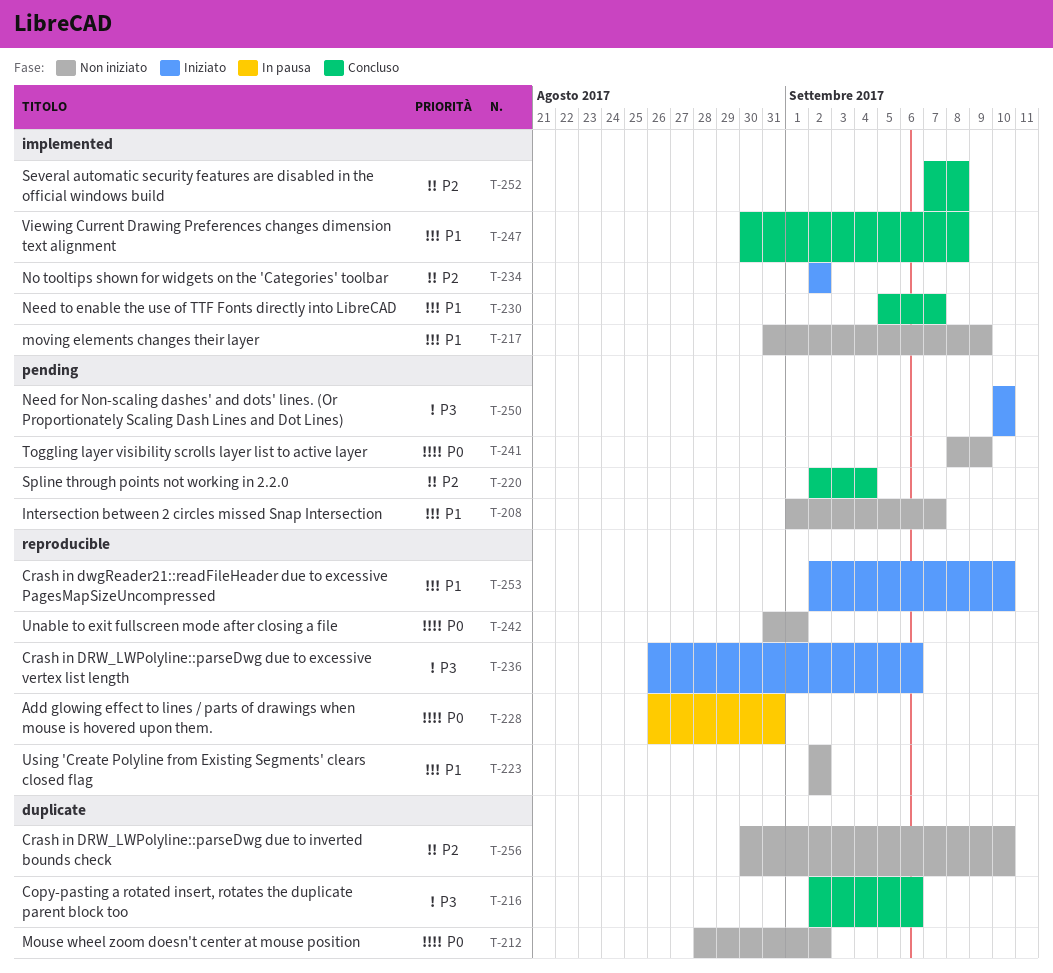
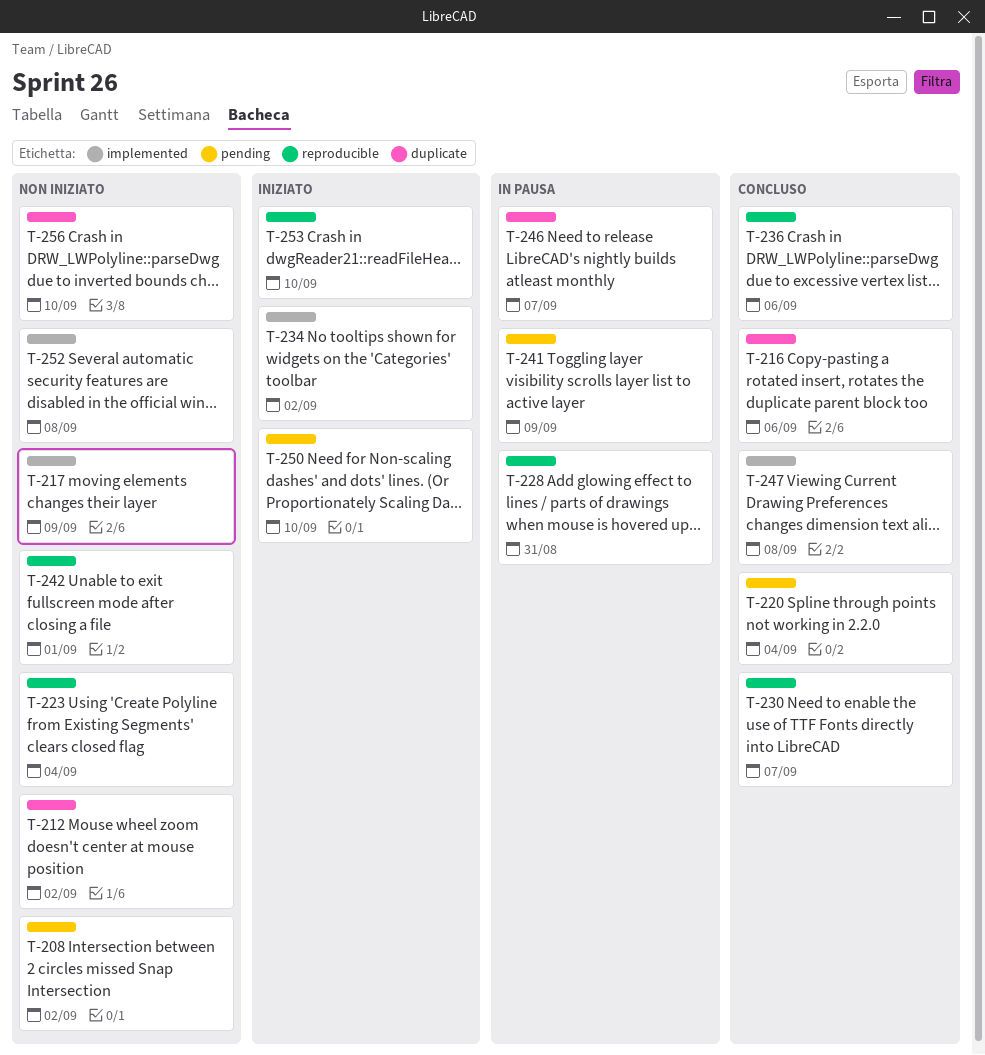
T-208, due: Sep 7 -> Sep 2
T-223, due: Sep 2 -> Sep 4
T-230, label: implemented -> reproducible
T-236, status: Iniziato -> Concluso
T-241, status: Non iniziato -> In pausa
T-246: none -> present
T-252, status: Concluso -> Non iniziato

